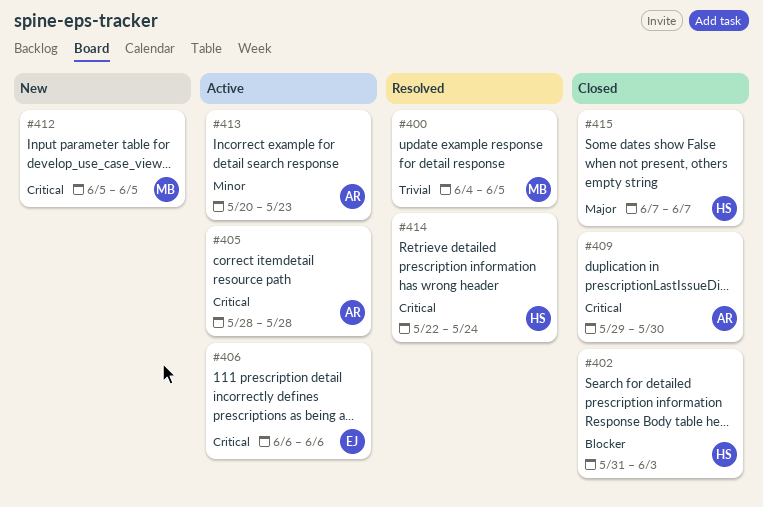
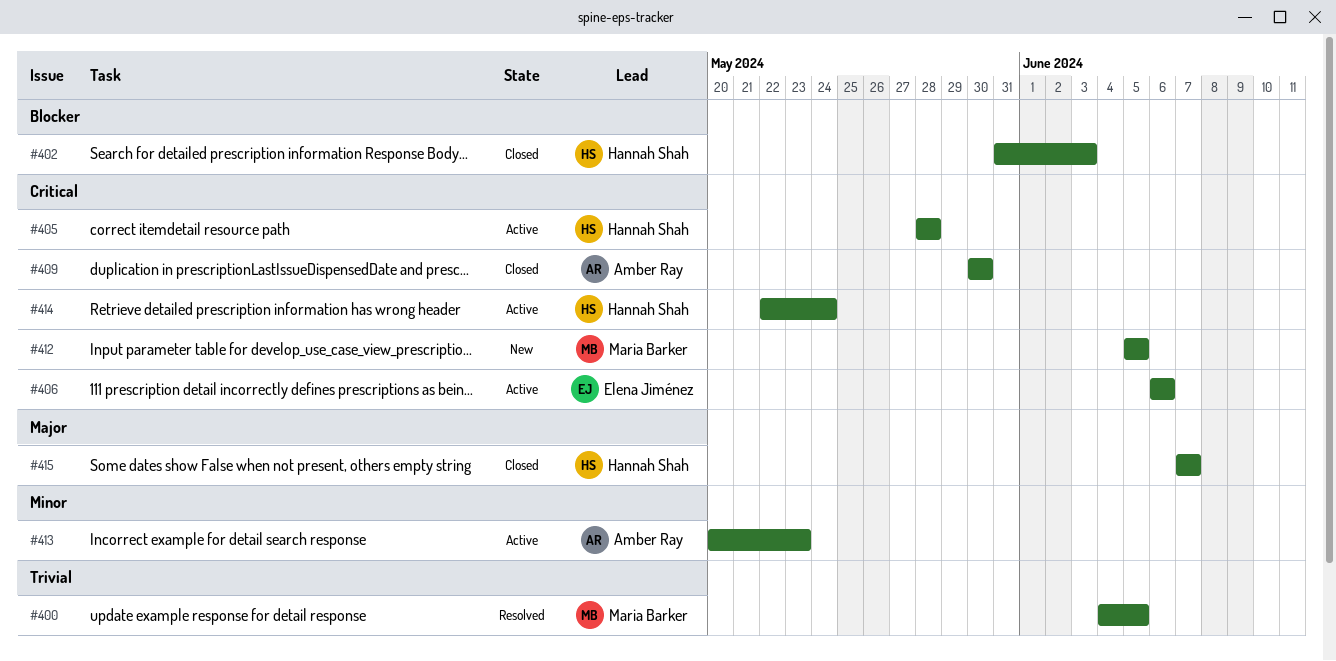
#405, owner: Amber Ray -> Hannah Shah
#409, start: May 29 -> May 30
#414, status: Resolved -> Active

